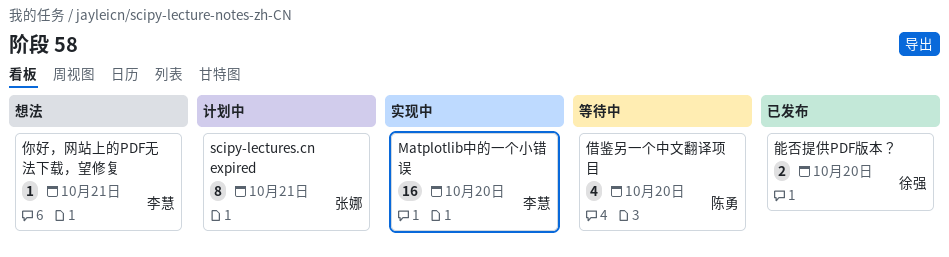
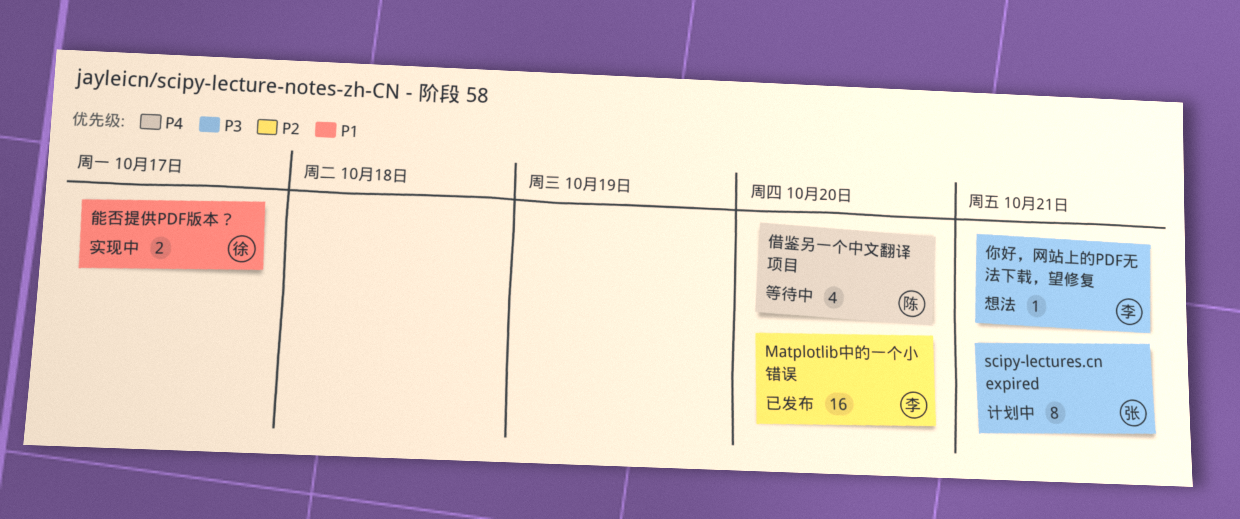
Matplotlib中的一个小错误, status: 实现中 -> 已发布
能否提供PDF版本？, status: 已发布 -> 实现中
能否提供PDF版本？, due: Oct 20 -> Oct 17

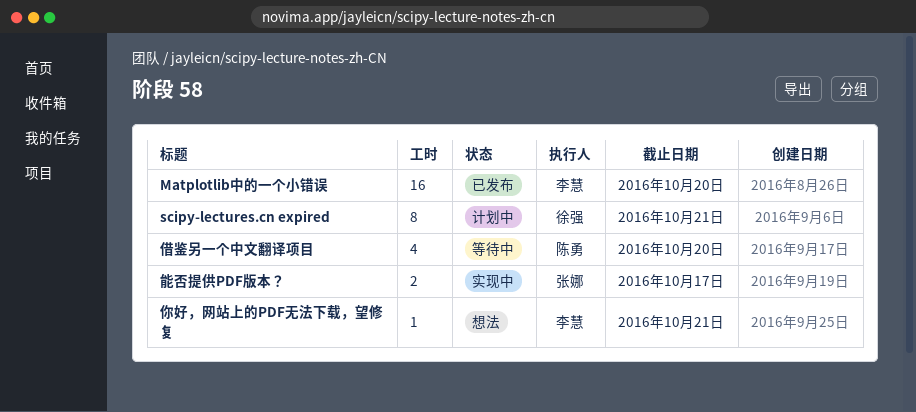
scipy-lectures.cn expired, owner: 张娜 -> 徐强
能否提供PDF版本？, owner: 徐强 -> 张娜

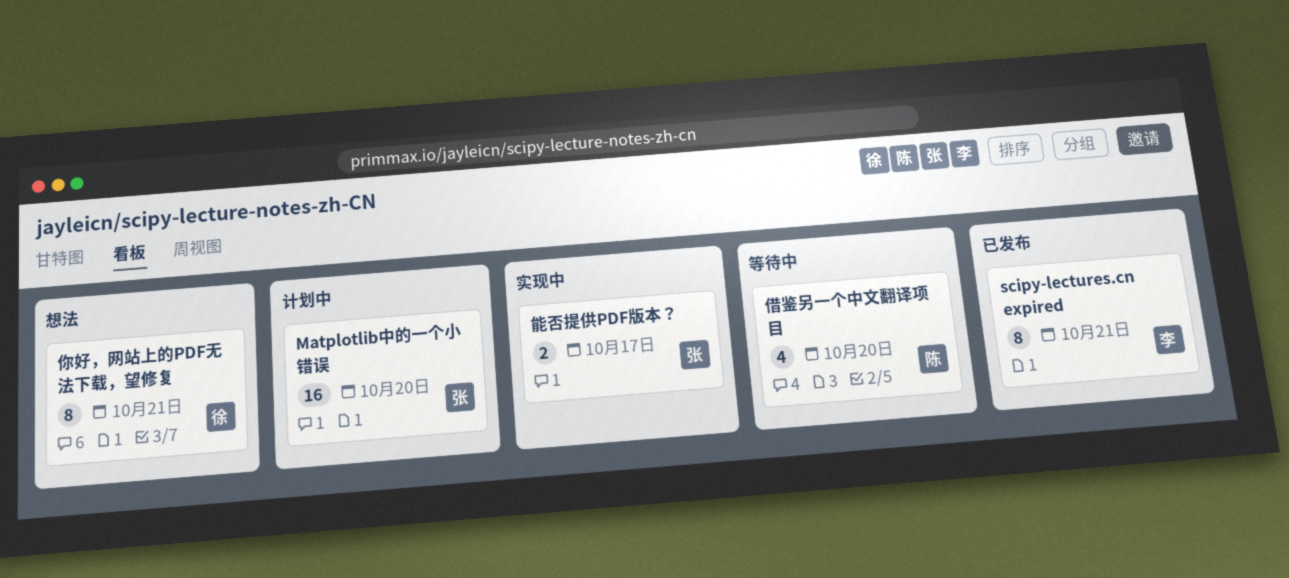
Matplotlib中的一个小错误, status: 已发布 -> 计划中
Matplotlib中的一个小错误, owner: 李慧 -> 张娜
scipy-lectures.cn expired, status: 计划中 -> 已发布
scipy-lectures.cn expired, owner: 徐强 -> 李慧
你好，网站上的PDF无法下载，望修复, owner: 李慧 -> 徐强
你好，网站上的PDF无法下载，望修复, estimate: 1 -> 8

